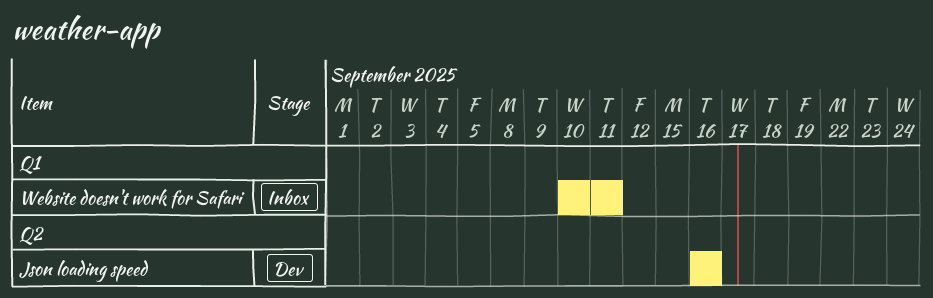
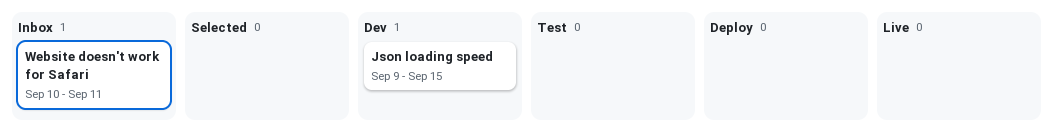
Json loading speed, start: Sep 16 -> Sep 9
Json loading speed, due: Sep 16 -> Sep 15

